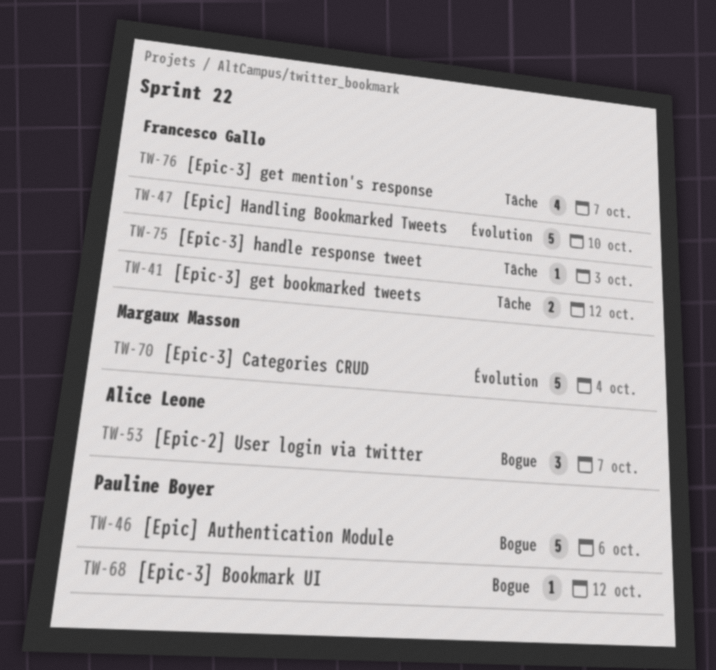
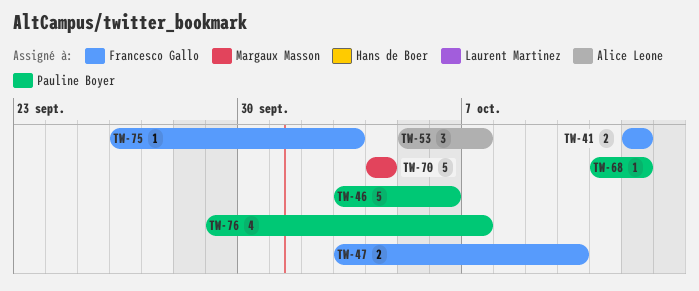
TW-47, estimate: 5 -> 2
TW-76, owner: Francesco Gallo -> Pauline Boyer

